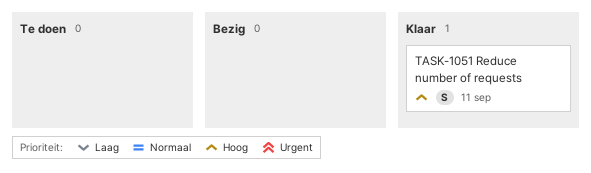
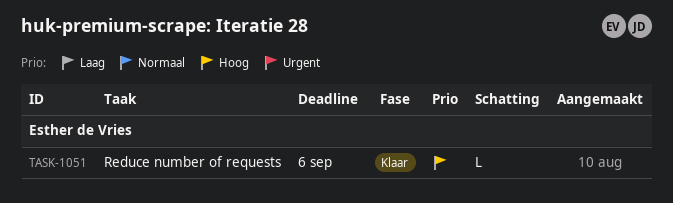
TASK-1051, estimate: S -> L
TASK-1051, due: Sep 11 -> Sep 6

